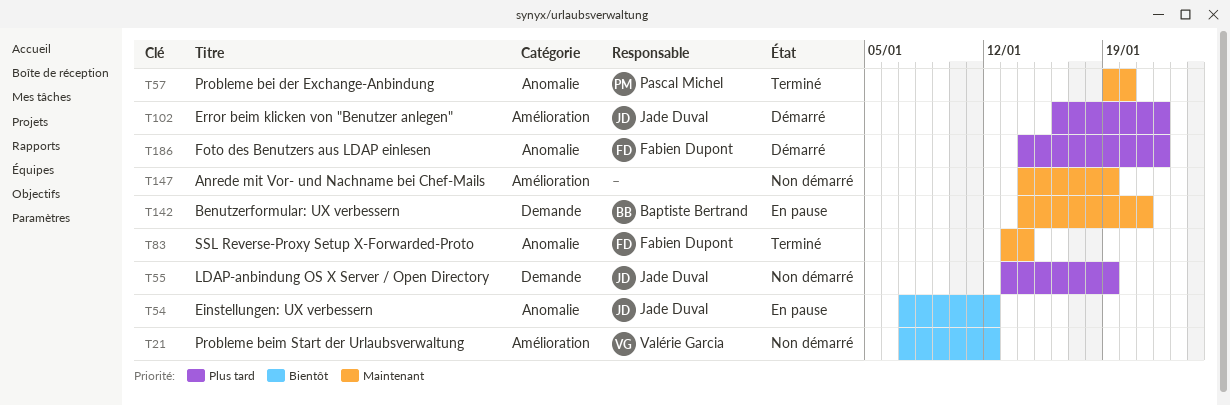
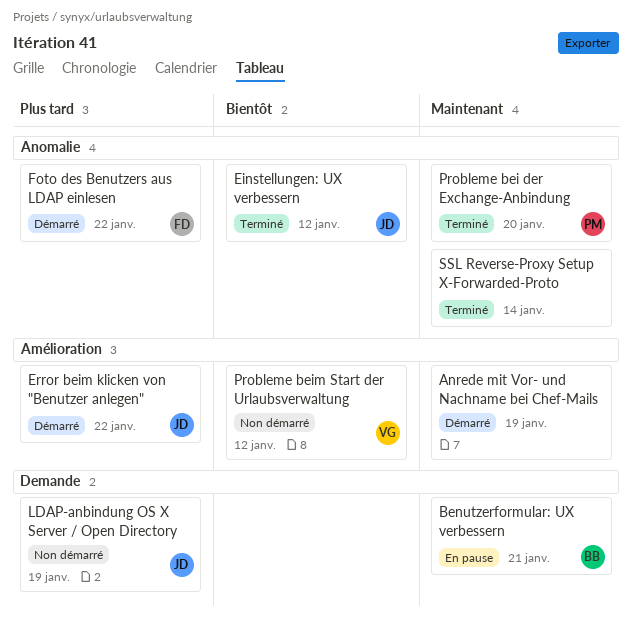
Anrede mit Vor- und Nachname bei Chef-Mails, status: Non démarré -> Démarré
Einstellungen: UX verbessern, status: En pause -> Terminé
SSL Reverse-Proxy Setup X-Forwarded-Proto, owner: Fabien Dupont -> none

